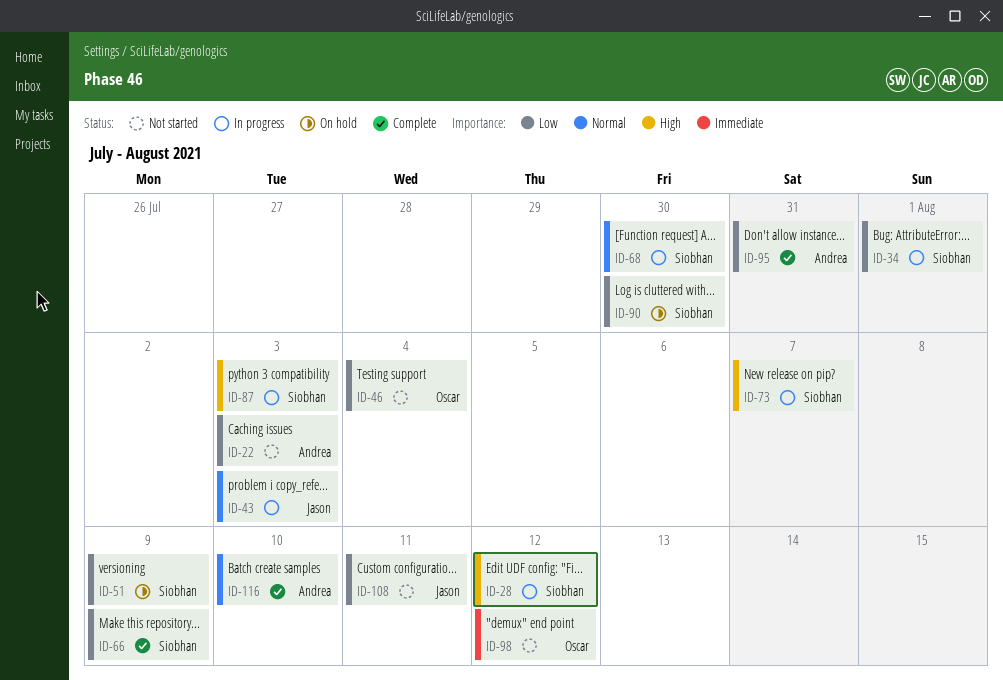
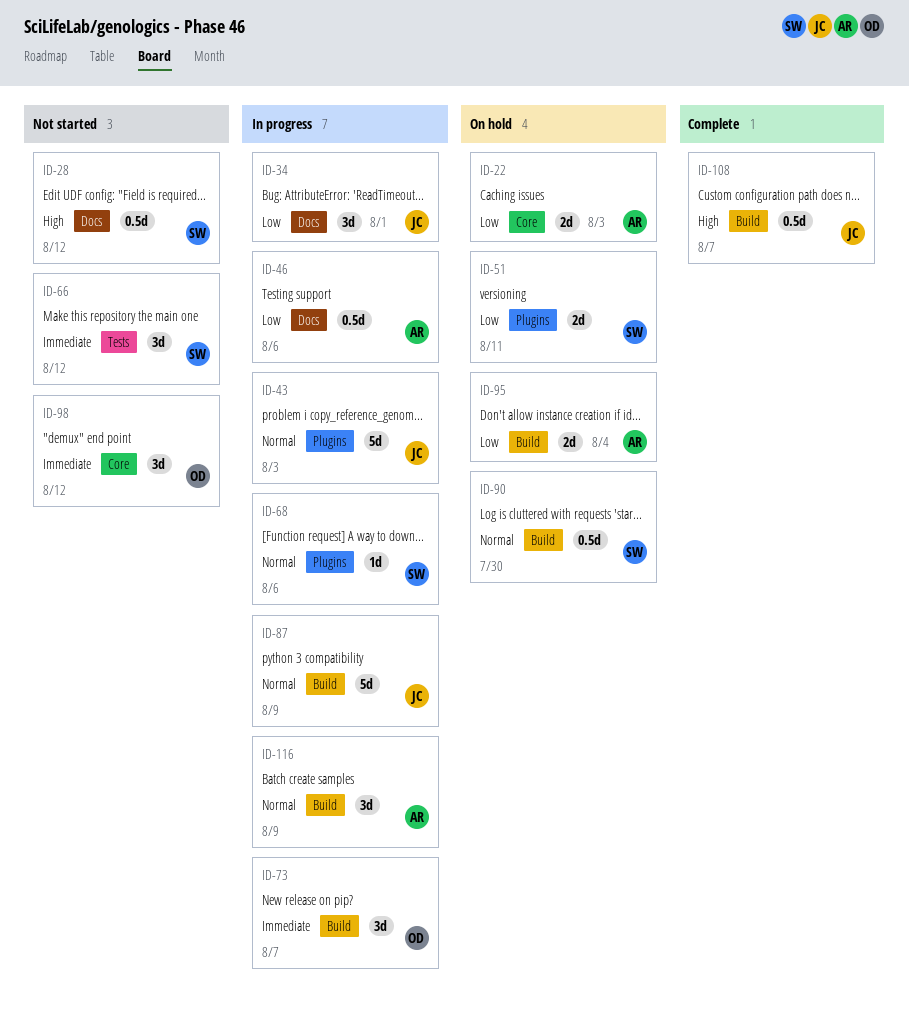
ID-22, status: Not started -> On hold
ID-28, status: In progress -> Not started
ID-34, owner: Siobhan -> Jason
ID-46, status: Not started -> In progress
ID-46, owner: Oscar -> Andrea
ID-46, due: Aug 4 -> Aug 6
ID-51, due: Aug 9 -> Aug 11
ID-66, status: Complete -> Not started
ID-66, priority: Low -> Immediate
ID-66, due: Aug 9 -> Aug 12
ID-68, due: Jul 30 -> Aug 6
ID-73, owner: Siobhan -> Oscar
ID-73, priority: High -> Immediate
ID-87, owner: Siobhan -> Jason
ID-87, priority: High -> Normal
ID-87, due: Aug 3 -> Aug 9
ID-90, priority: Low -> Normal
ID-95, status: Complete -> On hold
ID-95, due: Jul 31 -> Aug 4
ID-108, status: Not started -> Complete
ID-108, priority: Low -> High
ID-108, due: Aug 11 -> Aug 7
ID-116, status: Complete -> In progress
ID-116, due: Aug 10 -> Aug 9

